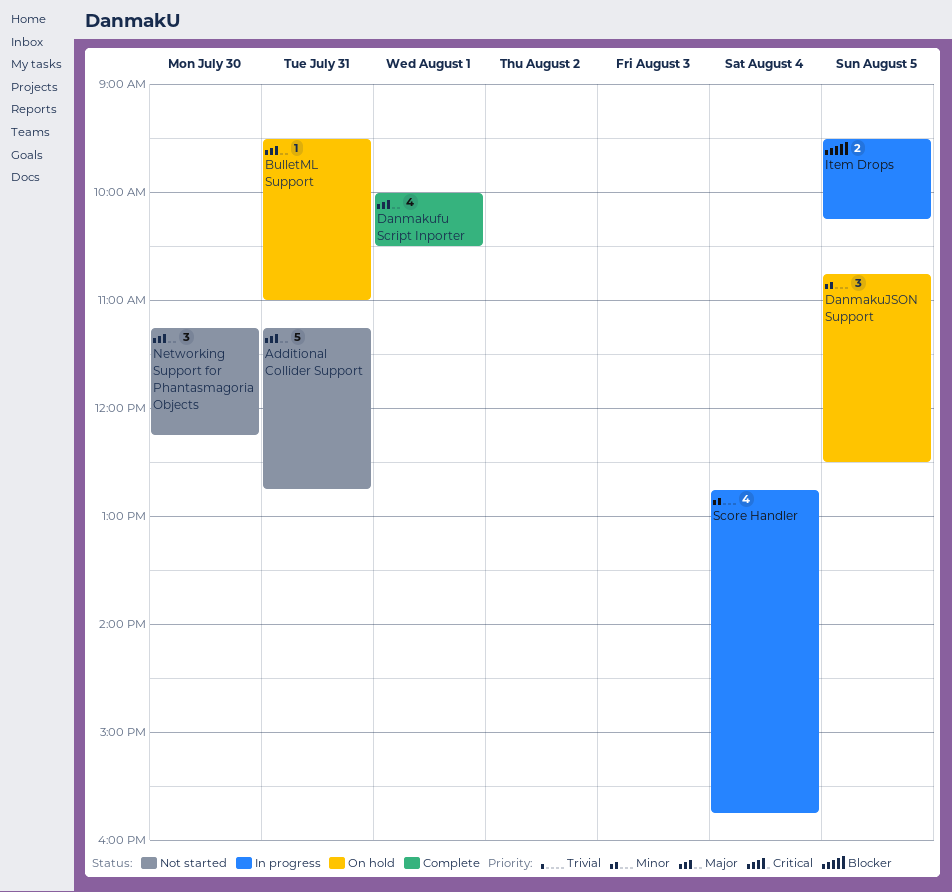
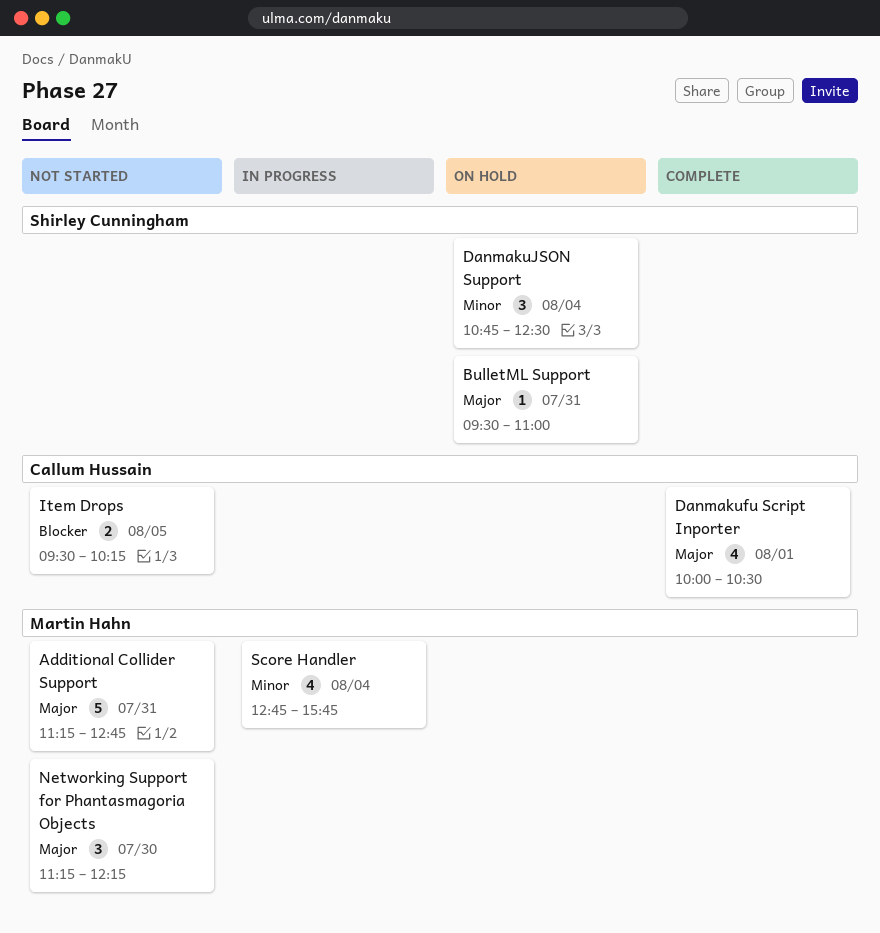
DanmakuJSON Support, day: Aug 5 -> Aug 4
Item Drops, status: In progress -> Not started

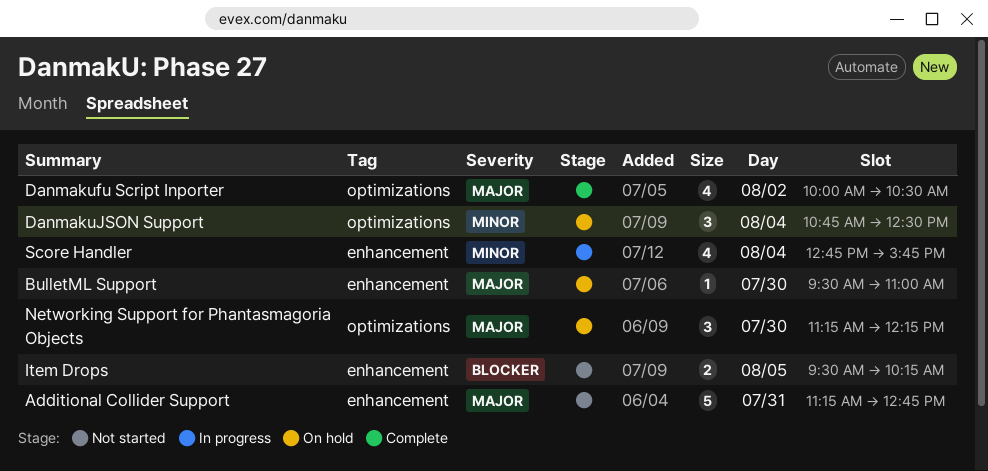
BulletML Support, day: Jul 31 -> Jul 30
Danmakufu Script Inporter, day: Aug 1 -> Aug 2
Networking Support for Phantasmagoria Objects, status: Not started -> On hold

